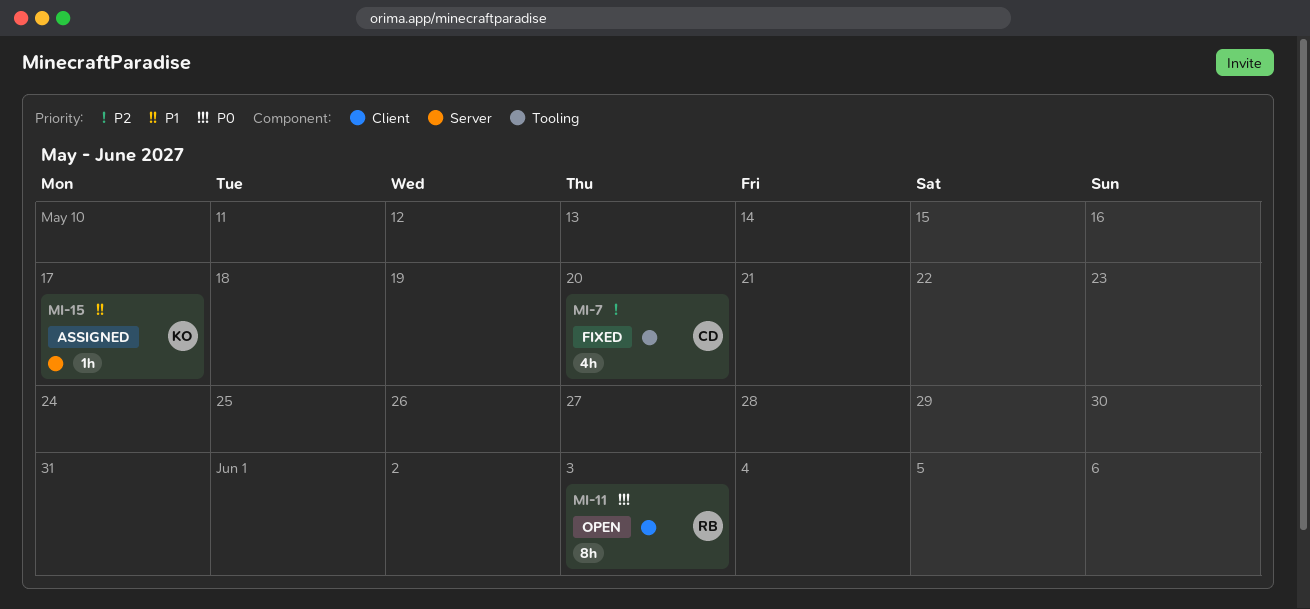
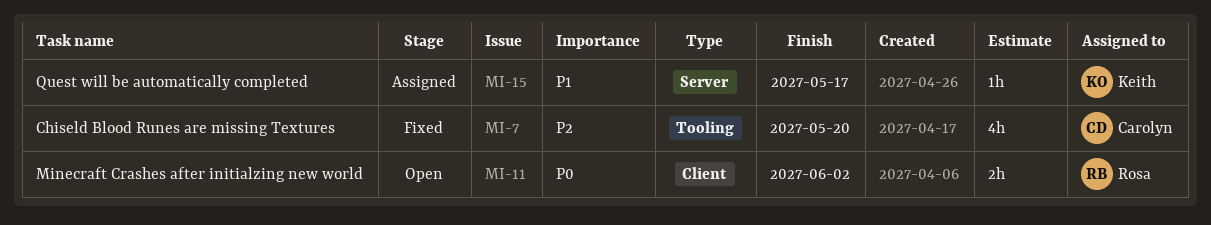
MI-11, estimate: 8h -> 2h
MI-11, due: Jun 3 -> Jun 2

